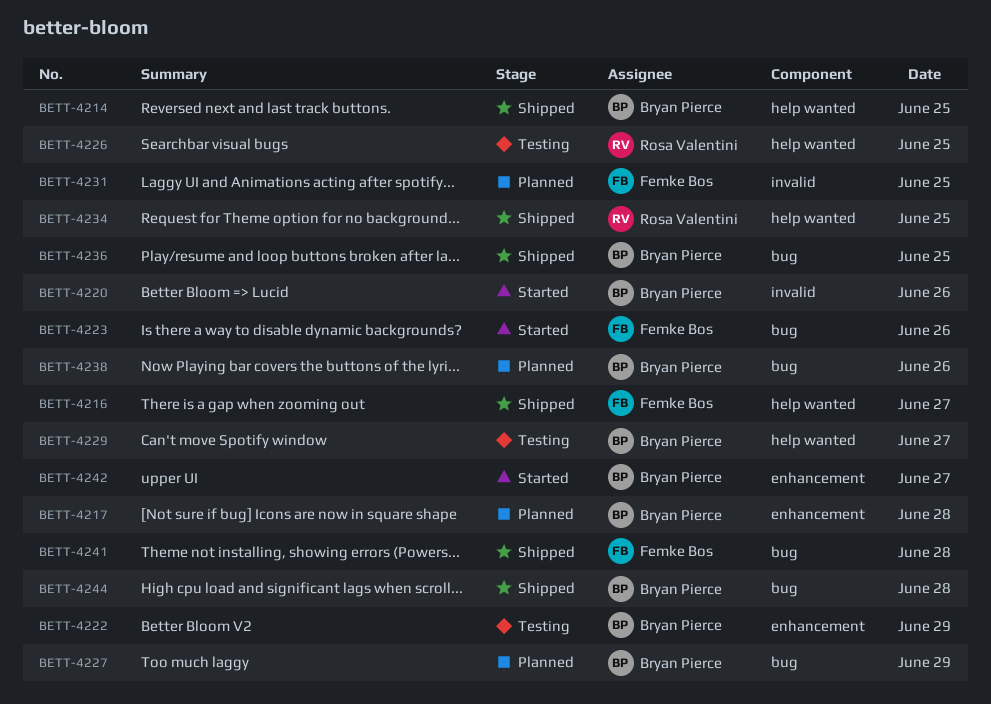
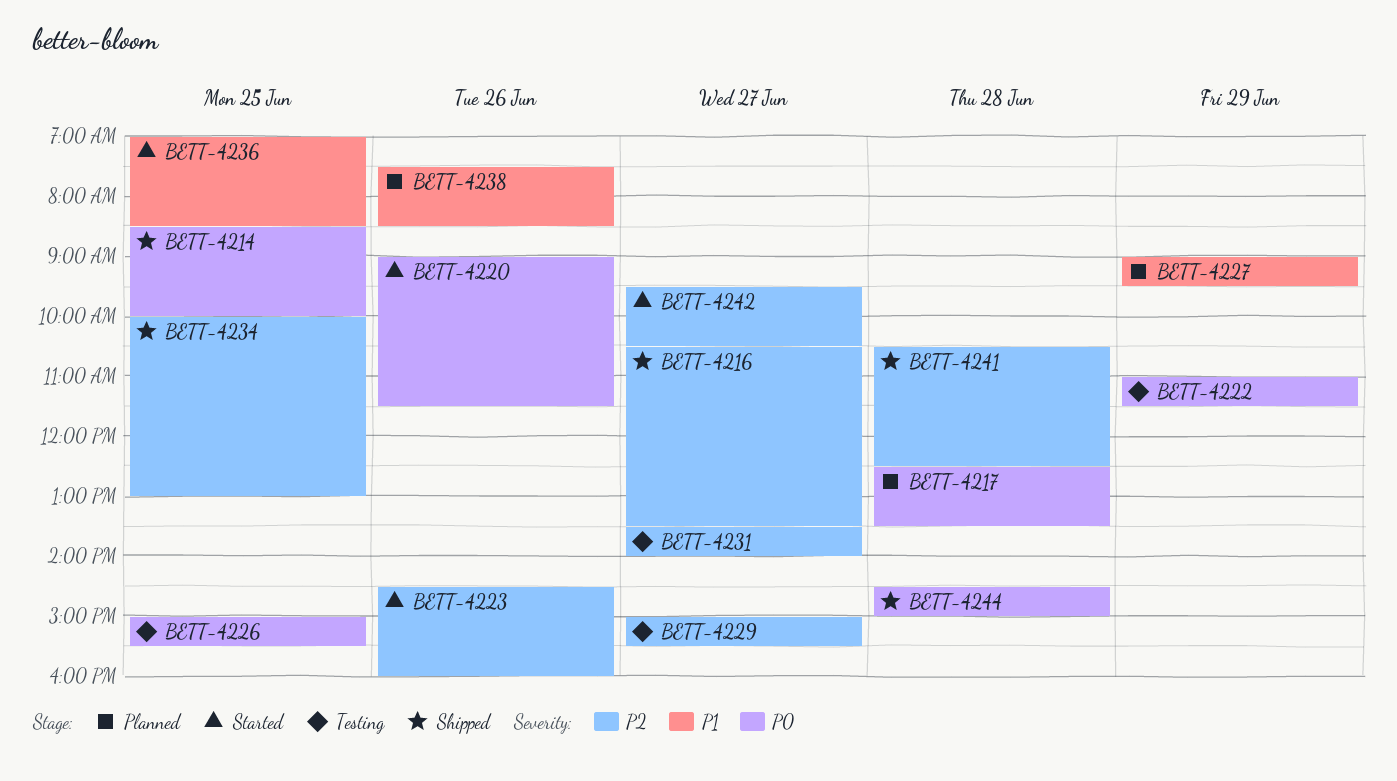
BETT-4231, status: Planned -> Testing
BETT-4231, day: Jun 25 -> Jun 27
BETT-4236, status: Shipped -> Started

